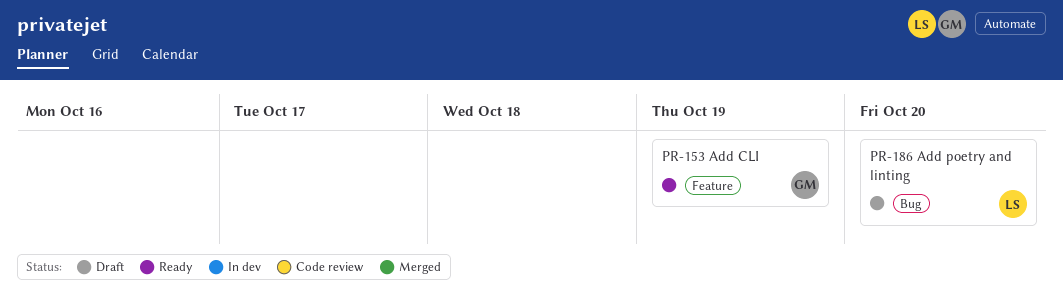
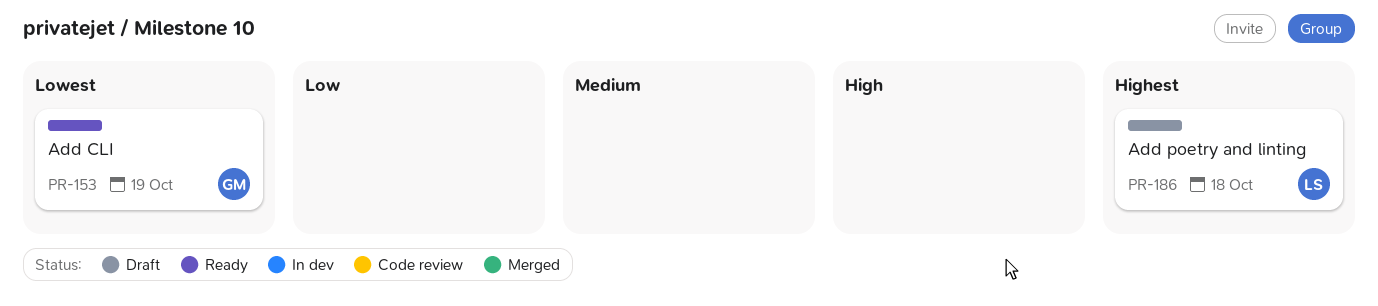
PR-186, due: Oct 20 -> Oct 18

